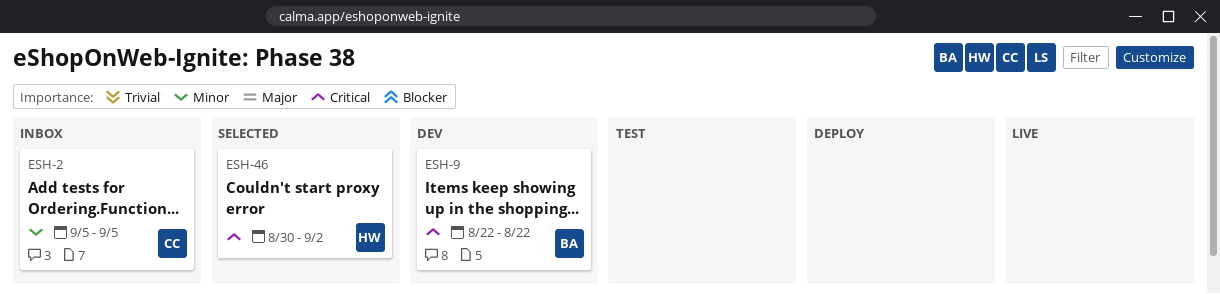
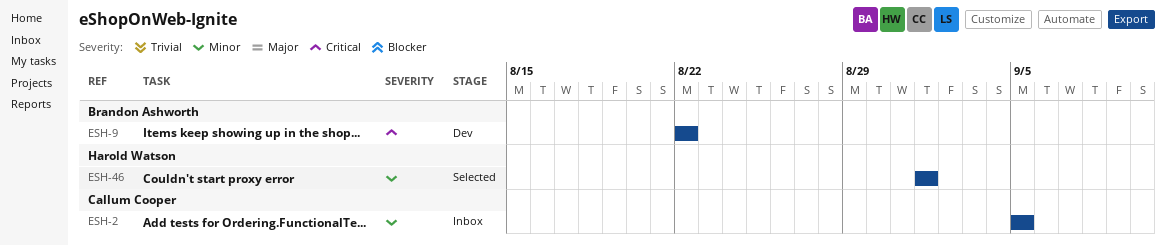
ESH-46, priority: Critical -> Minor
ESH-46, start: Aug 30 -> Sep 1
ESH-46, due: Sep 2 -> Sep 1

